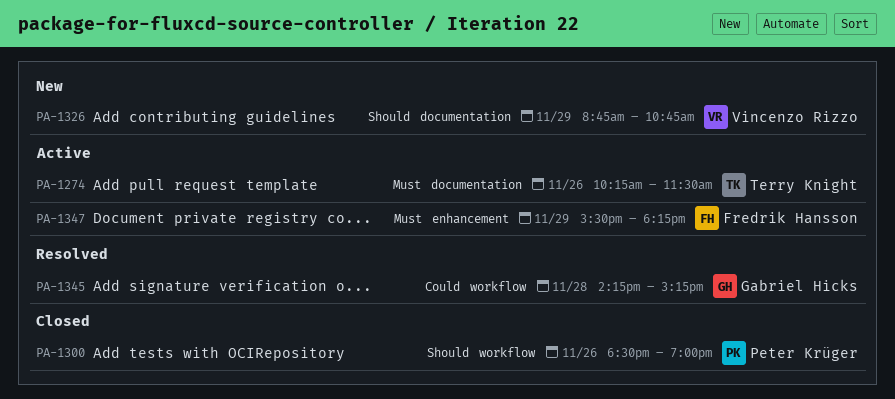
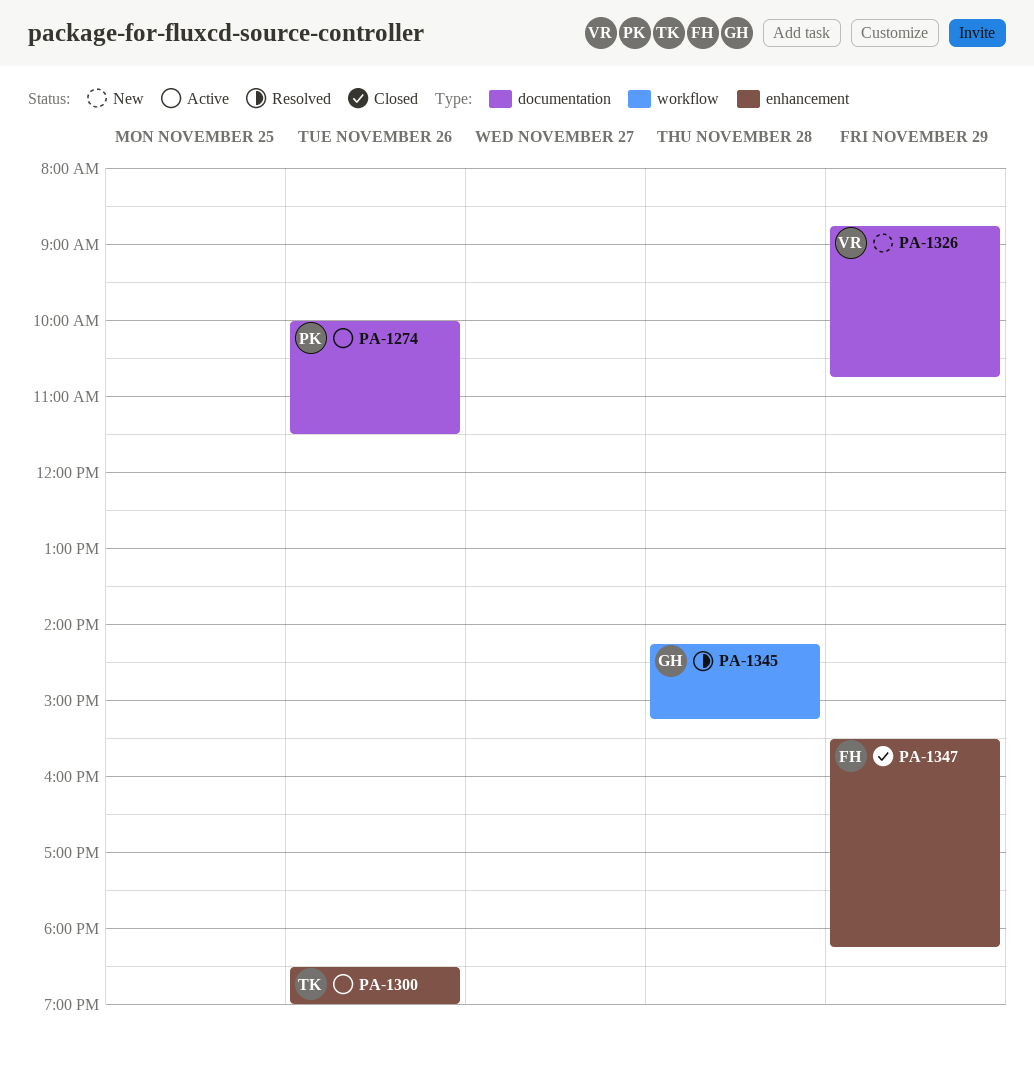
PA-1274, owner: Terry Knight -> Peter Krüger
PA-1274, begins: 10:15 -> 10:00
PA-1300, status: Closed -> Active
PA-1300, owner: Peter Krüger -> Terry Knight
PA-1300, label: workflow -> enhancement
PA-1347, status: Active -> Closed

